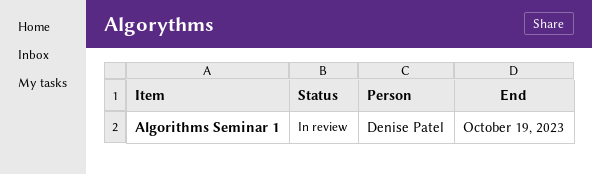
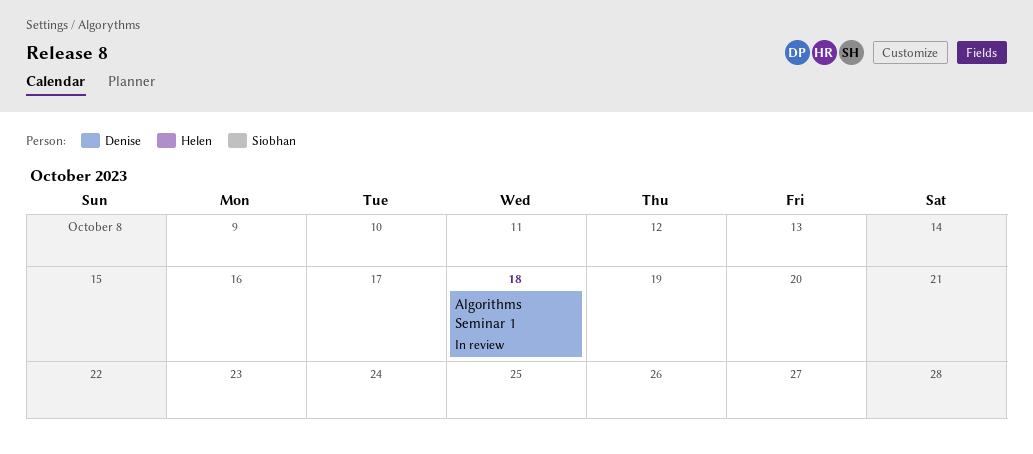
Algorithms Seminar 1, due: Oct 19 -> Oct 18

